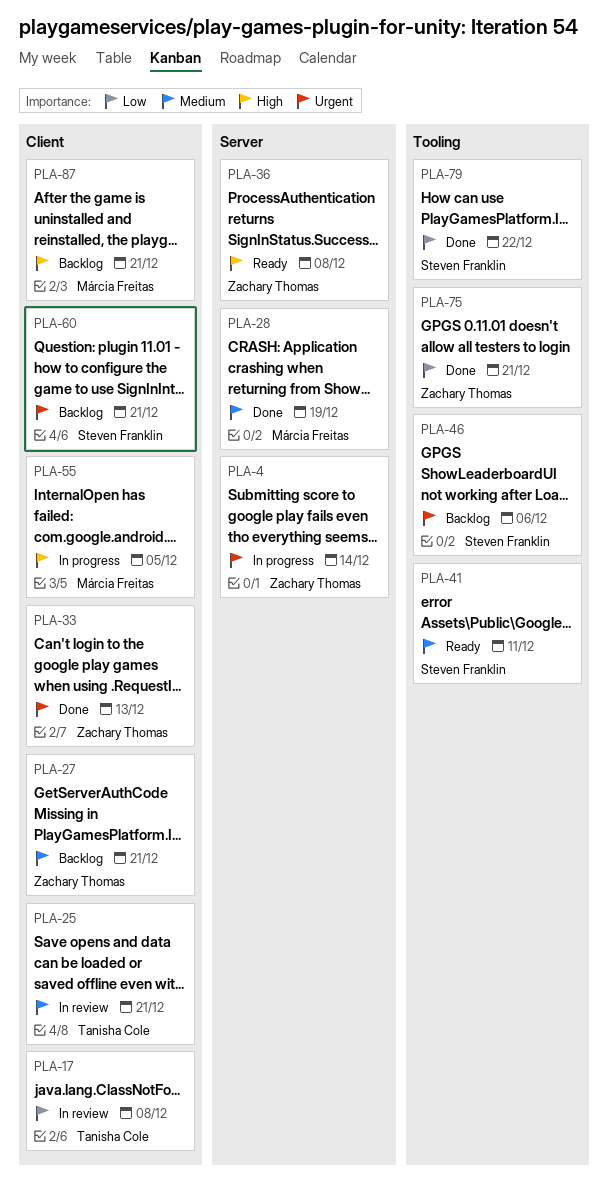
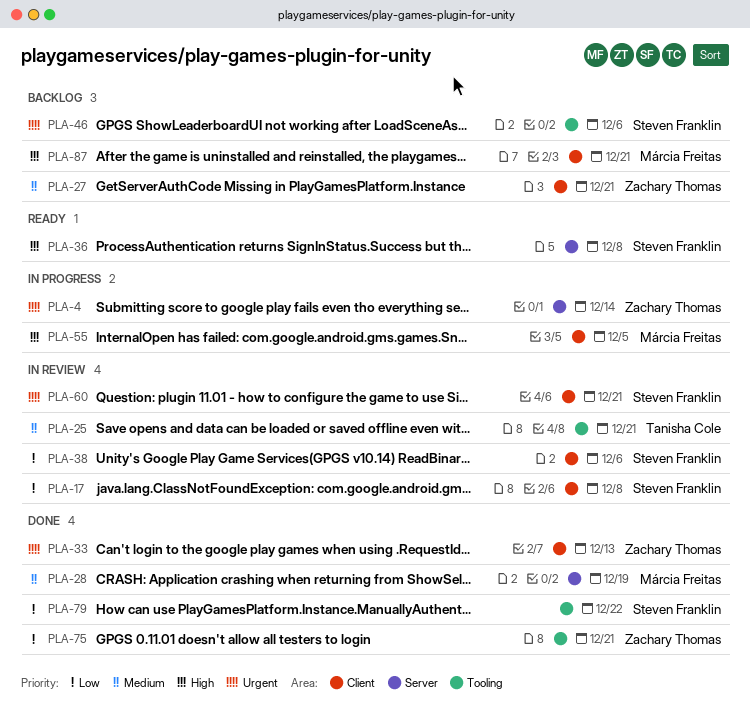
PLA-17, owner: Tanisha Cole -> Steven Franklin
PLA-25, label: Client -> Tooling
PLA-36, owner: Zachary Thomas -> Steven Franklin
PLA-38: none -> present
PLA-41: present -> none
PLA-60, status: Backlog -> In review

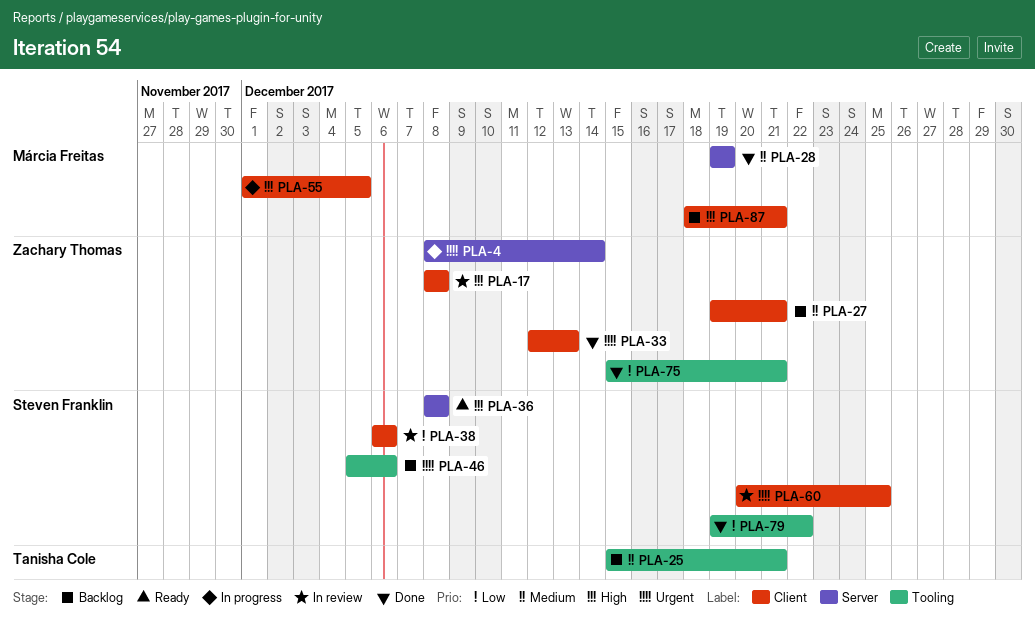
PLA-17, owner: Steven Franklin -> Zachary Thomas
PLA-17, priority: Low -> High
PLA-25, status: In review -> Backlog
PLA-60, due: Dec 21 -> Dec 25

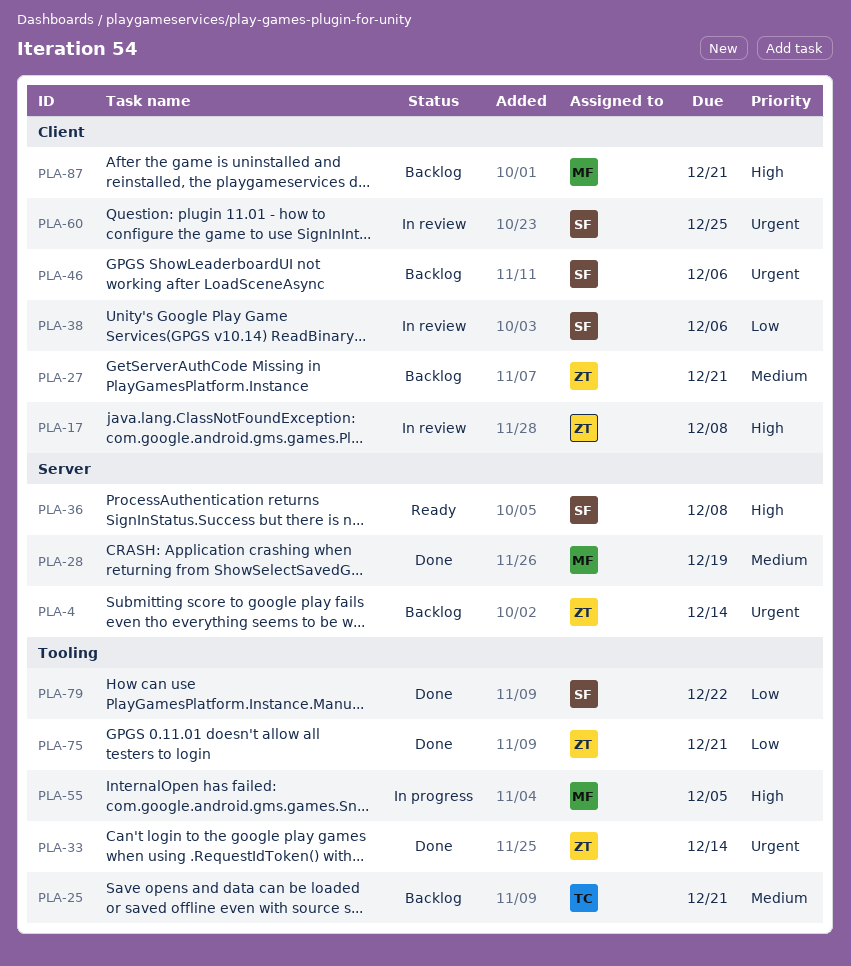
PLA-4, status: In progress -> Backlog
PLA-33, label: Client -> Tooling
PLA-33, due: Dec 13 -> Dec 14
PLA-46, label: Tooling -> Client
PLA-55, label: Client -> Tooling

